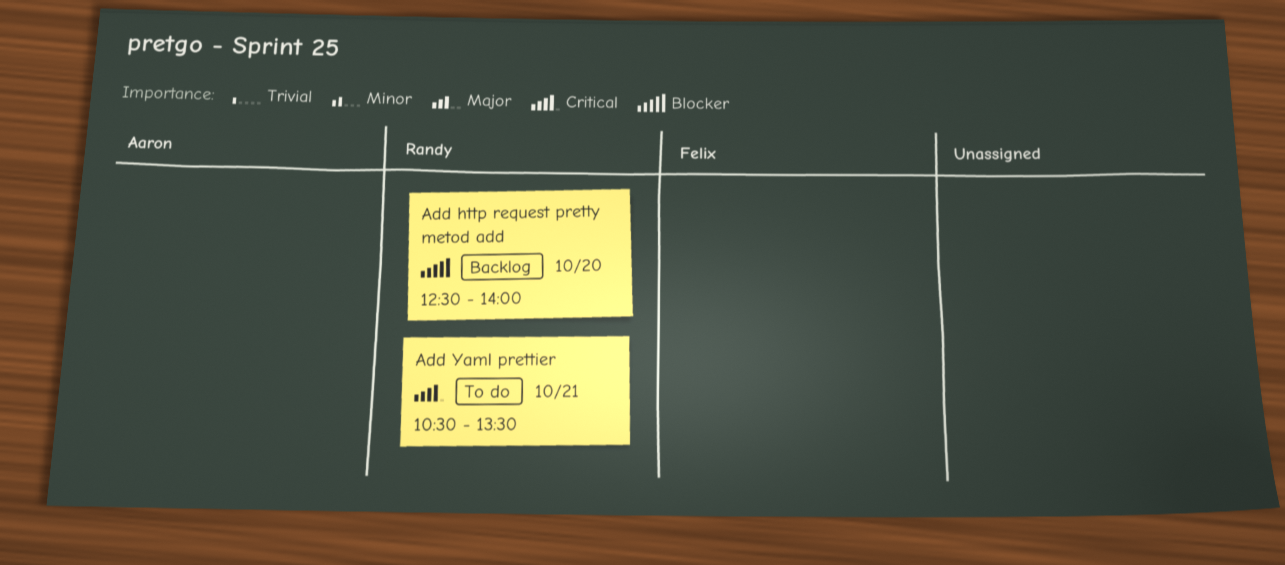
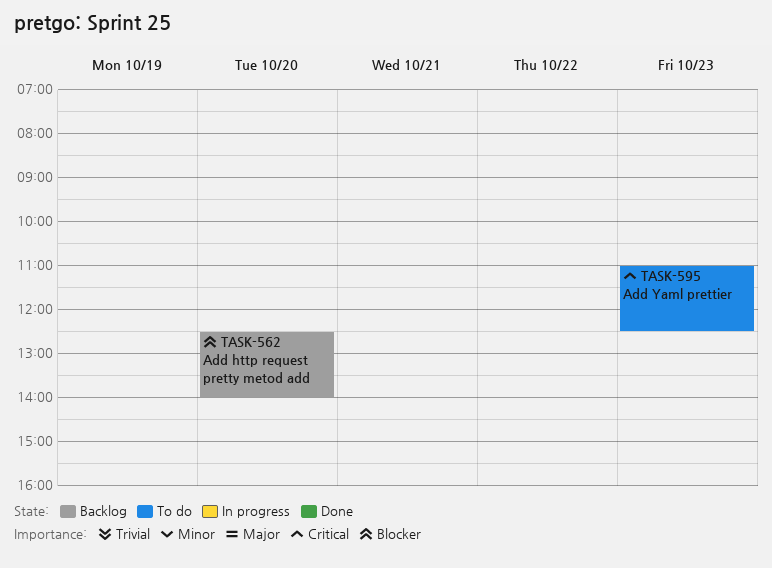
Add Yaml prettier, day: Oct 21 -> Oct 23
Add Yaml prettier, begins: 10:30 -> 11:00
Add Yaml prettier, ends: 13:30 -> 12:30

